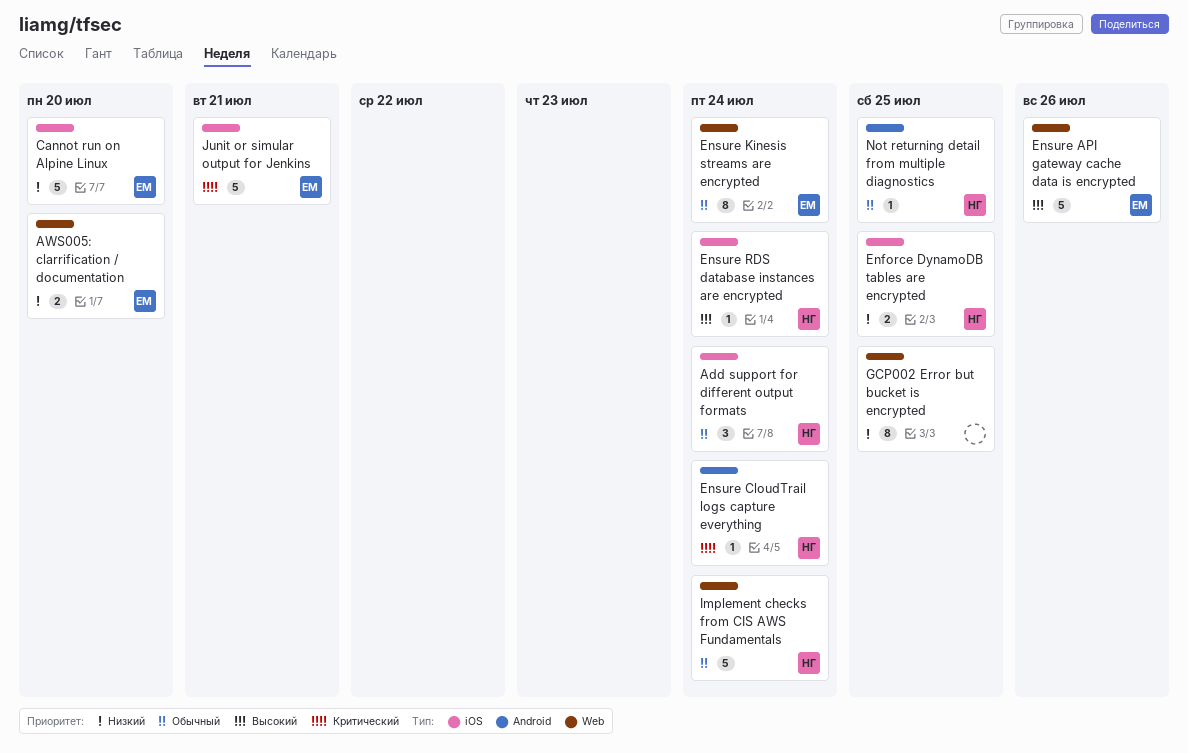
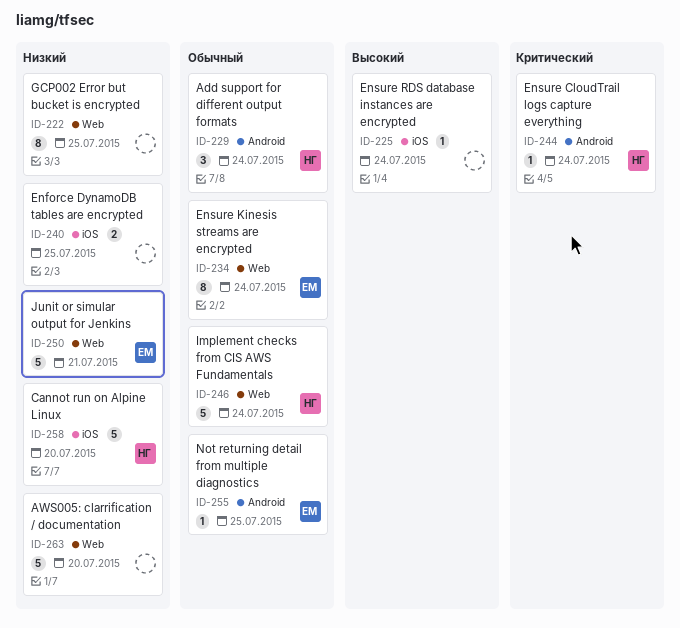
Add support for different output formats, label: iOS -> Android
AWS005: clarrification / documentation, owner: ЕМ -> none
AWS005: clarrification / documentation, estimate: 2 -> 5
Cannot run on Alpine Linux, owner: ЕМ -> НГ
Enforce DynamoDB tables are encrypted, owner: НГ -> none
Ensure API gateway cache data is encrypted: present -> none
Ensure RDS database instances are encrypted, owner: НГ -> none
Junit or simular output for Jenkins, priority: Критический -> Низкий
Junit or simular output for Jenkins, label: iOS -> Web
Not returning detail from multiple diagnostics, owner: НГ -> ЕМ

